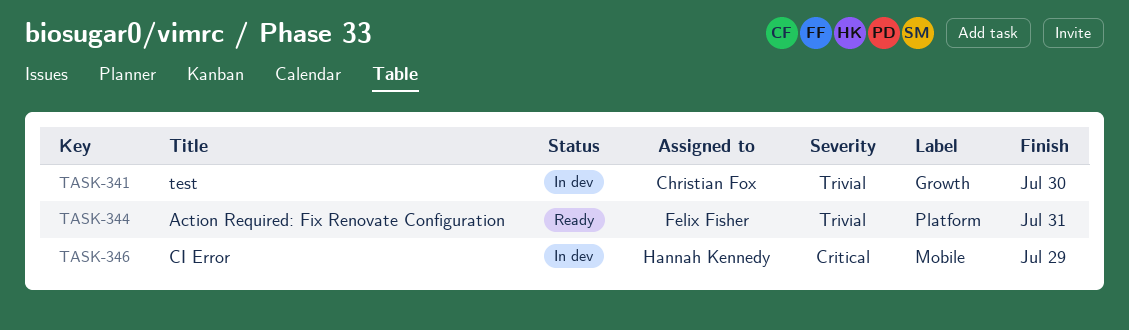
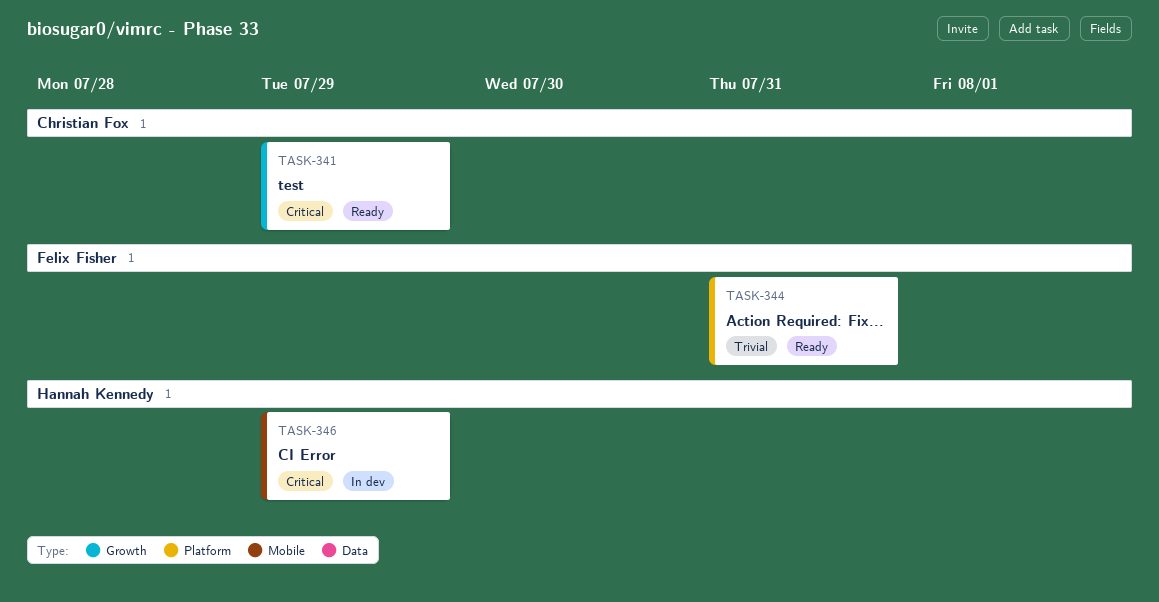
TASK-341, status: In dev -> Ready
TASK-341, priority: Trivial -> Critical
TASK-341, due: Jul 30 -> Jul 29

